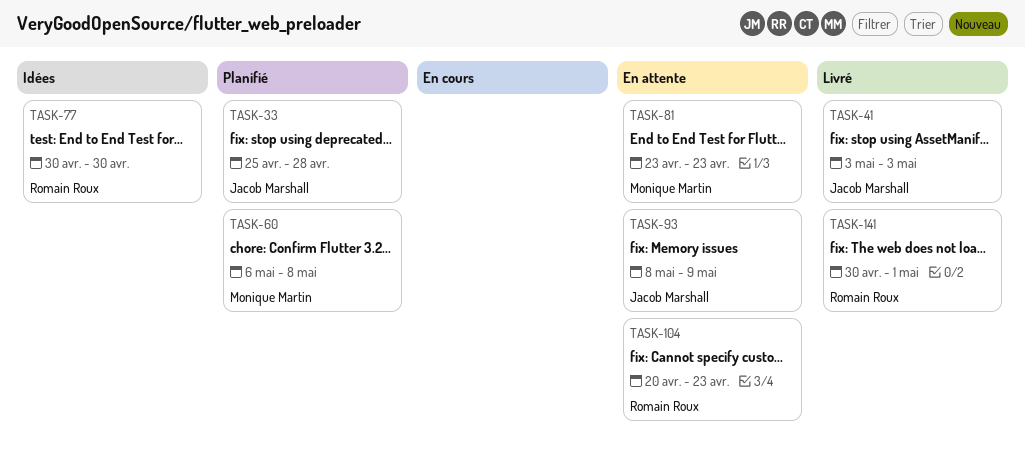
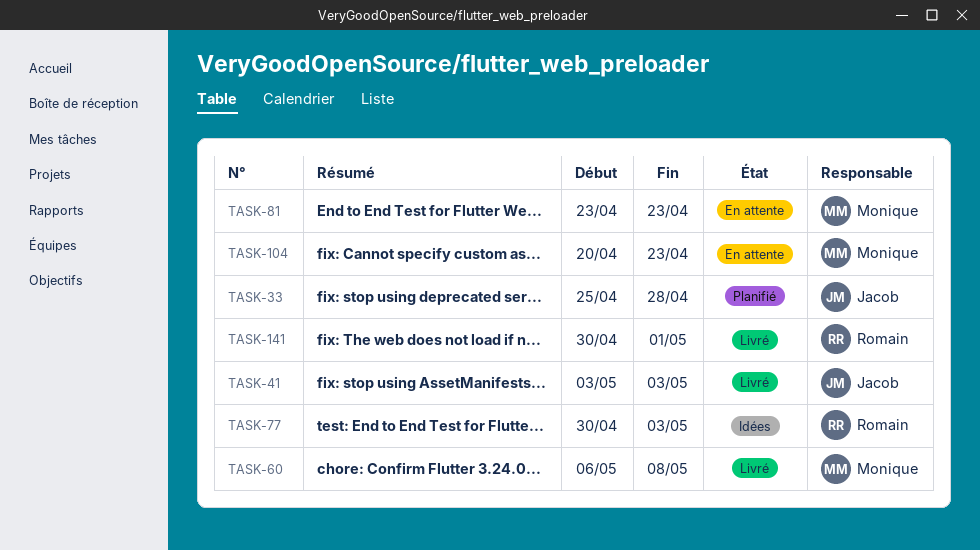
TASK-60, status: Planifié -> Livré
TASK-77, due: Apr 30 -> May 3
TASK-93: present -> none
TASK-104, owner: Romain Roux -> Monique Martin

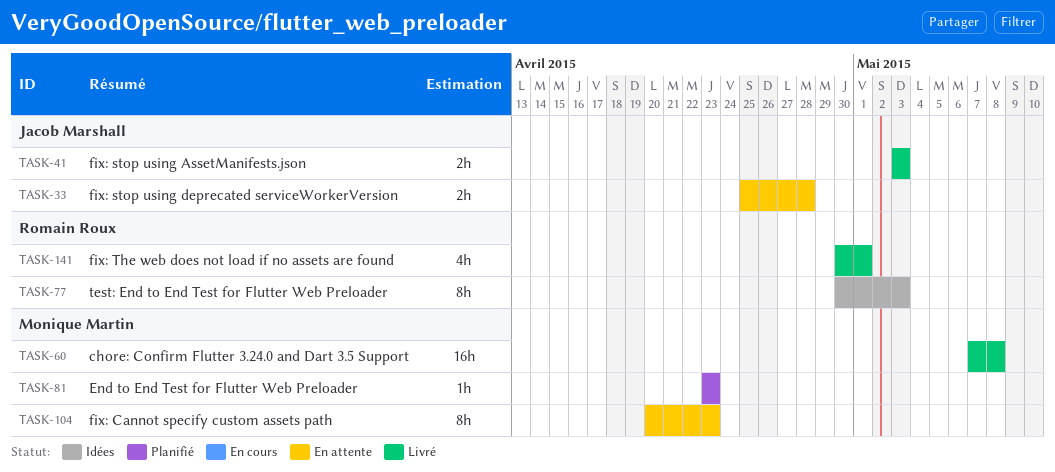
TASK-33, status: Planifié -> En attente
TASK-60, start: May 6 -> May 7
TASK-81, status: En attente -> Planifié

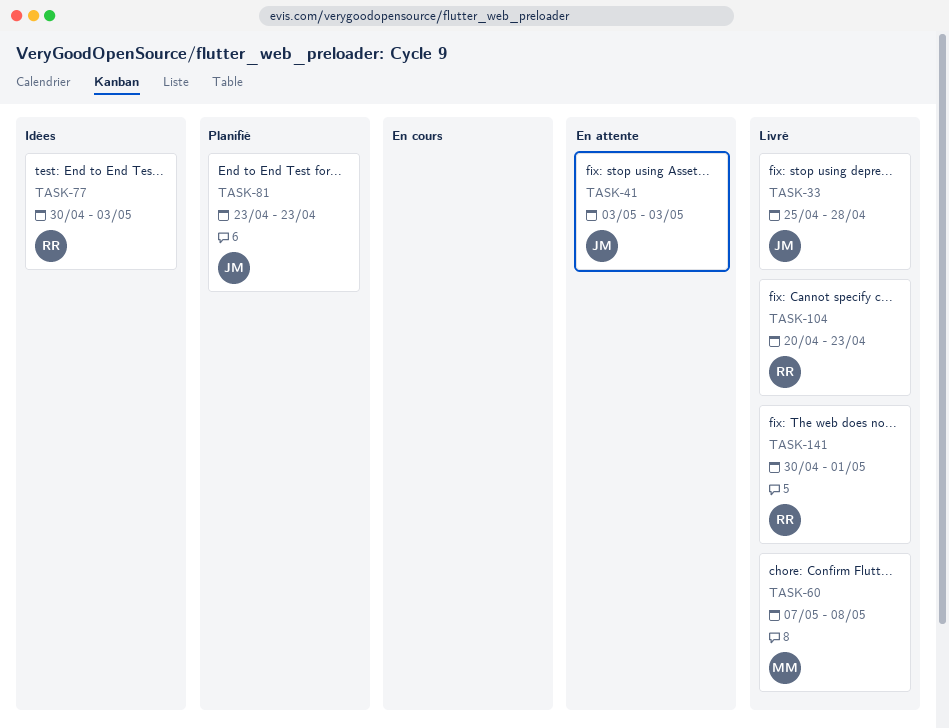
TASK-33, status: En attente -> Livré
TASK-41, status: Livré -> En attente
TASK-81, owner: Monique Martin -> Jacob Marshall
TASK-104, status: En attente -> Livré
TASK-104, owner: Monique Martin -> Romain Roux

